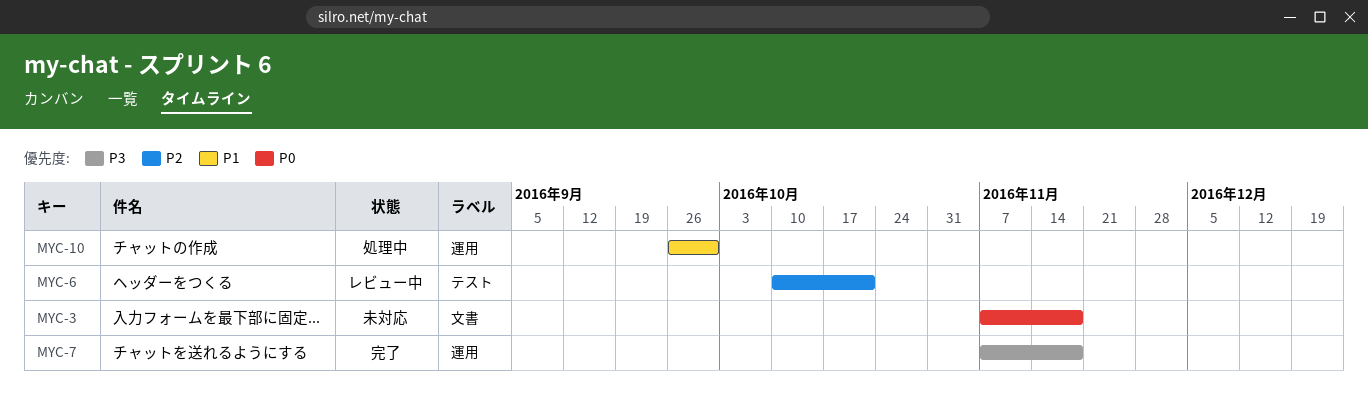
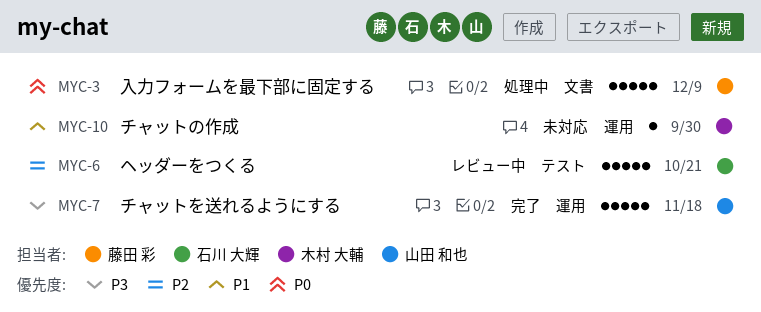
MYC-3, status: 未対応 -> 処理中
MYC-3, due: Nov 18 -> Dec 9
MYC-10, status: 処理中 -> 未対応

